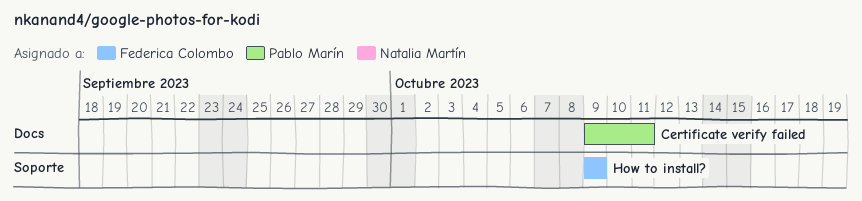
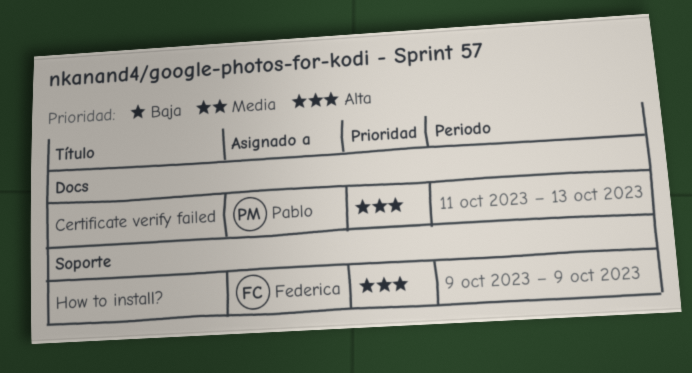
Certificate verify failed, start: Oct 9 -> Oct 11
Certificate verify failed, due: Oct 11 -> Oct 13

